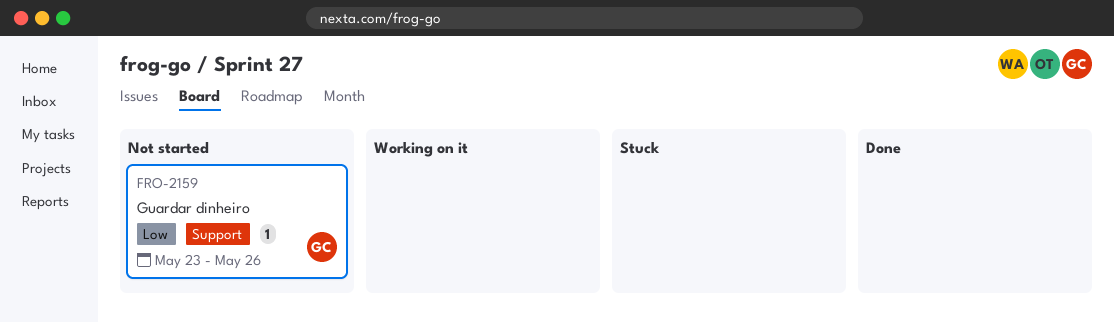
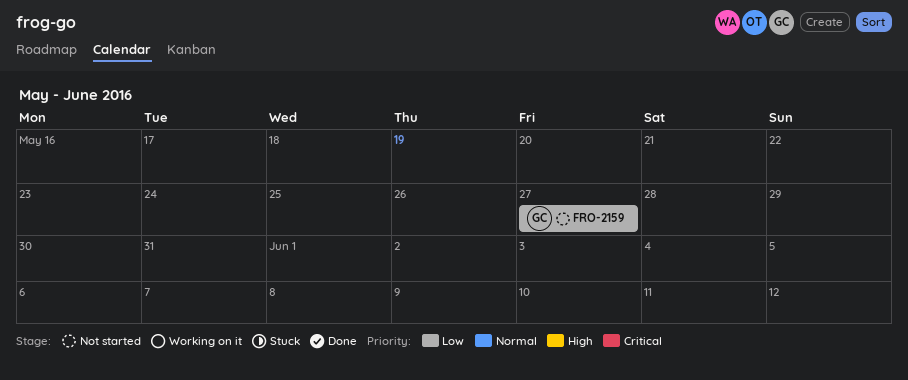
FRO-2159, start: May 23 -> May 27
FRO-2159, due: May 26 -> May 27

